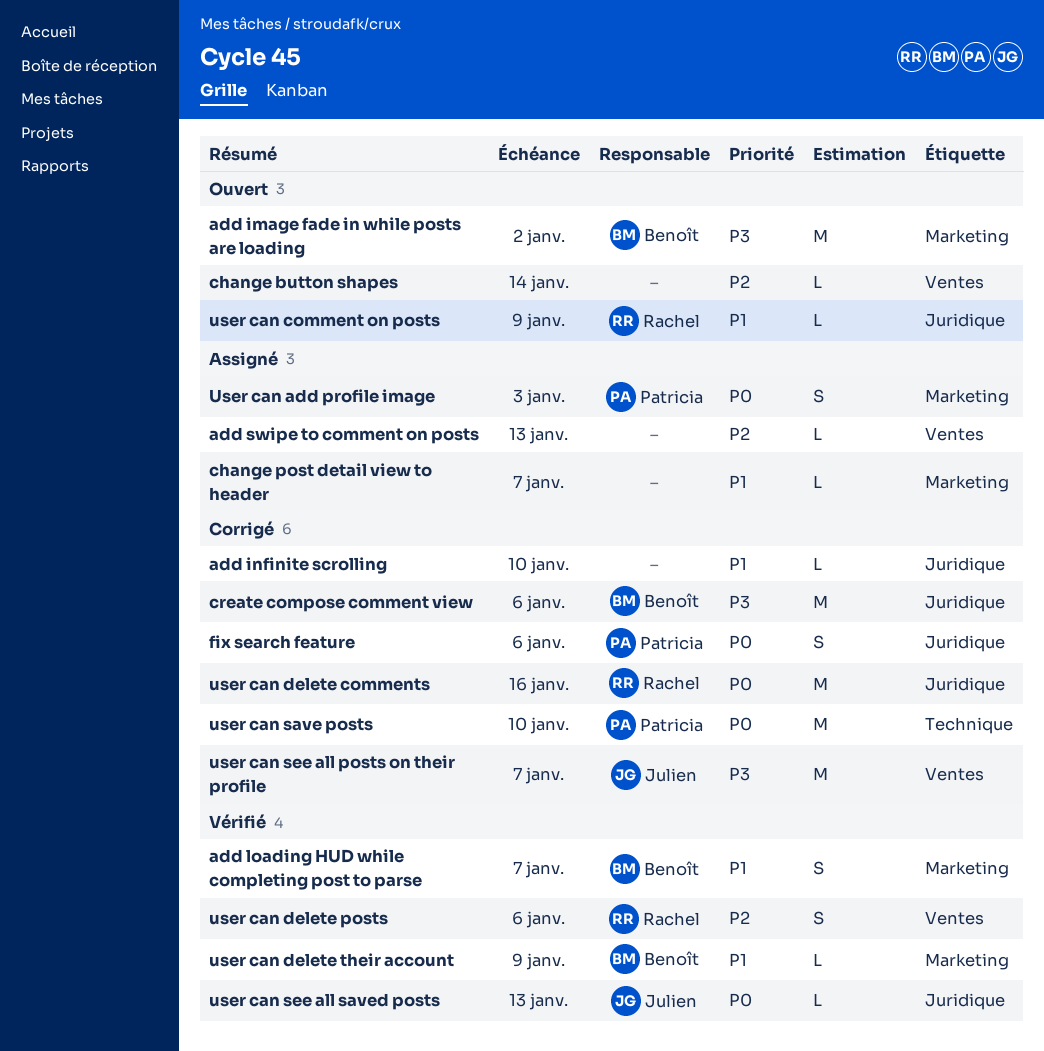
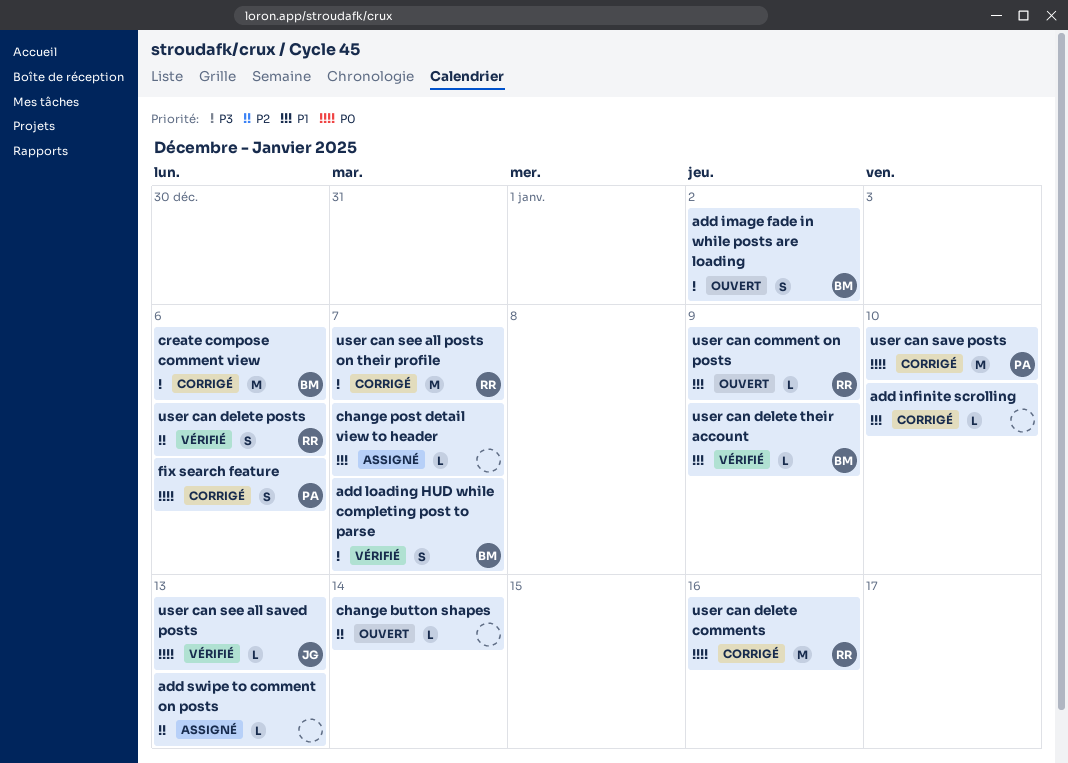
add image fade in while posts are loading, estimate: M -> S
add loading HUD while completing post to parse, priority: P1 -> P3
User can add profile image: present -> none
user can see all posts on their profile, owner: Julien -> Rachel

